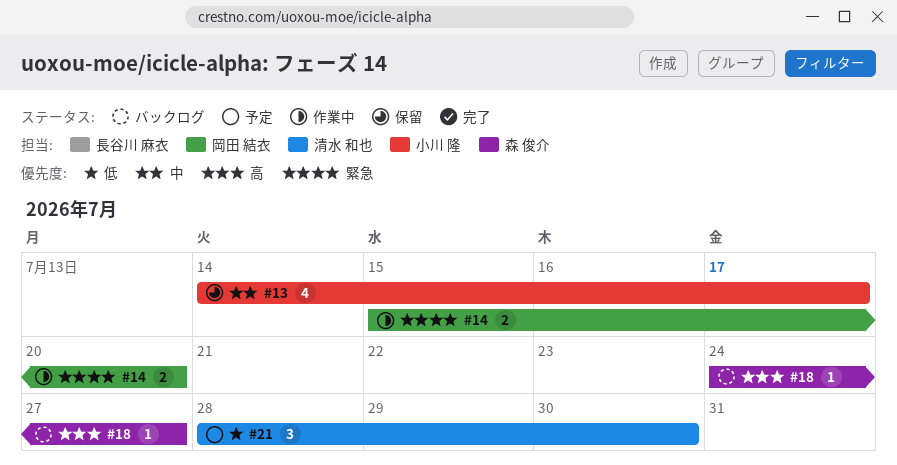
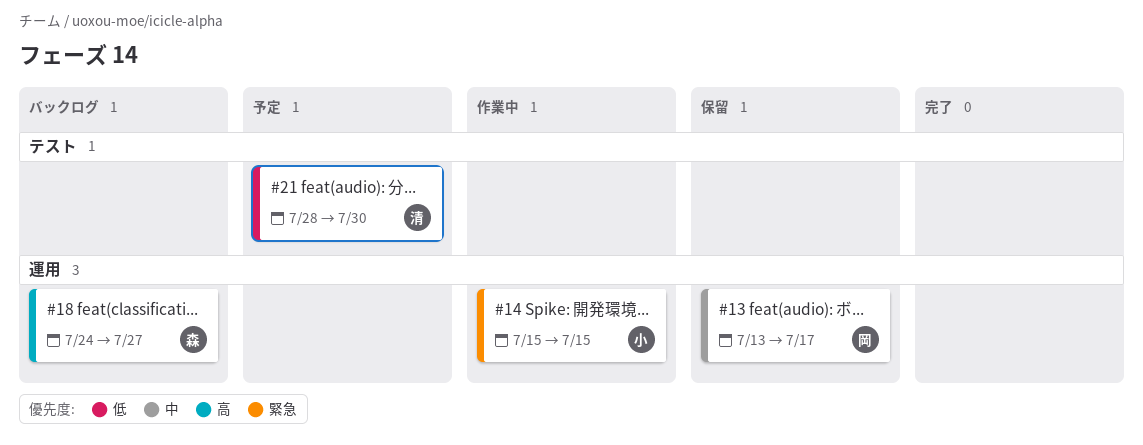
#13, owner: 小川 隆 -> 岡田 結衣
#13, start: Jul 14 -> Jul 13
#14, owner: 岡田 結衣 -> 小川 隆
#14, due: Jul 20 -> Jul 15

